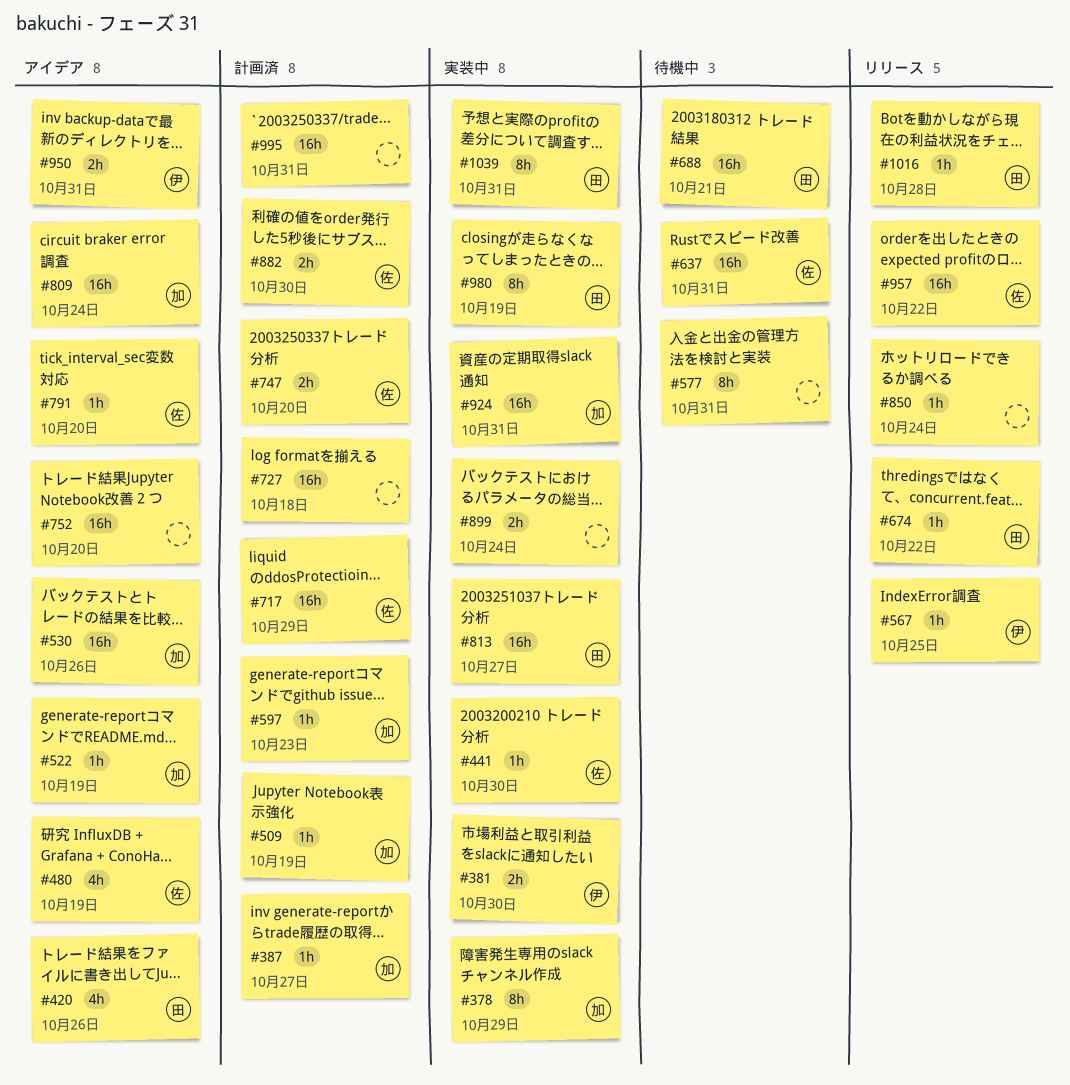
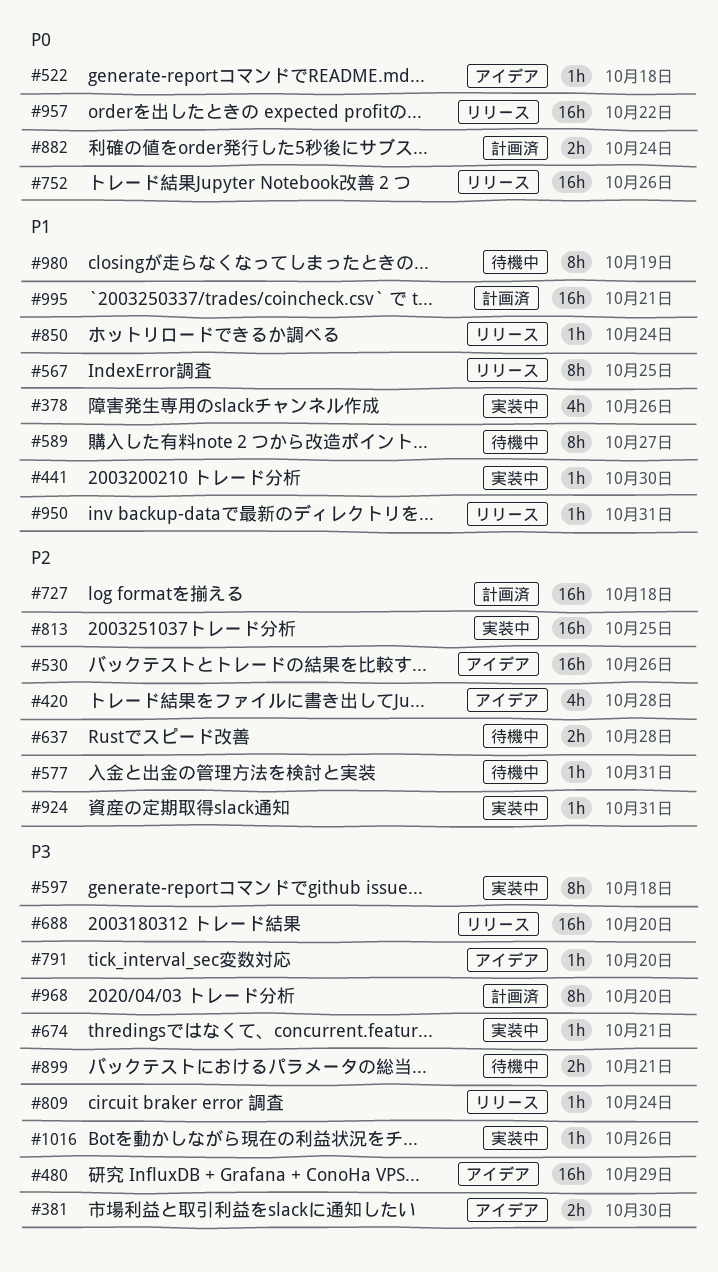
#378, estimate: 8h -> 4h
#378, due: Oct 29 -> Oct 26
#381, status: 実装中 -> アイデア
#387: present -> none
#420, due: Oct 26 -> Oct 28
#480, estimate: 4h -> 16h
#480, due: Oct 19 -> Oct 29
#509: present -> none
#522, due: Oct 19 -> Oct 18
#567, estimate: 1h -> 8h
#577, estimate: 8h -> 1h
#589: none -> present
#597, status: 計画済 -> 実装中
#597, estimate: 1h -> 8h
#597, due: Oct 23 -> Oct 18
#637, estimate: 16h -> 2h
#637, due: Oct 31 -> Oct 28
#674, status: リリース -> 実装中
#674, due: Oct 22 -> Oct 21
#688, status: 待機中 -> リリース
#688, due: Oct 21 -> Oct 20
#717: present -> none
#747: present -> none
#752, status: アイデア -> リリース
#752, due: Oct 20 -> Oct 26
#809, status: アイデア -> リリース
#809, estimate: 16h -> 1h
#813, due: Oct 27 -> Oct 25
#882, due: Oct 30 -> Oct 24
#899, status: 実装中 -> 待機中
#899, due: Oct 24 -> Oct 21
#924, estimate: 16h -> 1h
#950, status: アイデア -> リリース
#950, estimate: 2h -> 1h
#968: none -> present
#980, status: 実装中 -> 待機中
#995, due: Oct 31 -> Oct 21
#1016, status: リリース -> 実装中
#1016, due: Oct 28 -> Oct 26
#1039: present -> none

